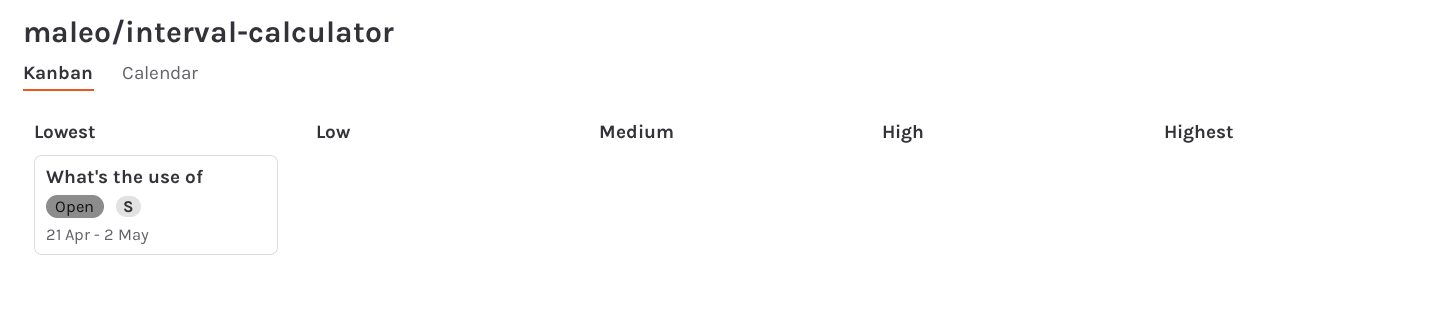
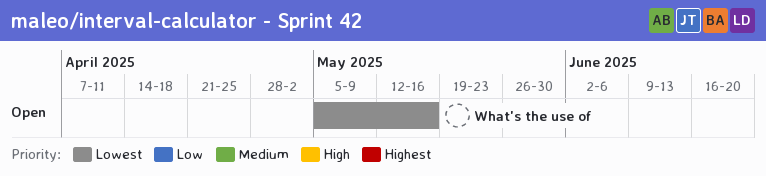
What's the use of, start: Apr 21 -> May 5
What's the use of, due: May 2 -> May 16

